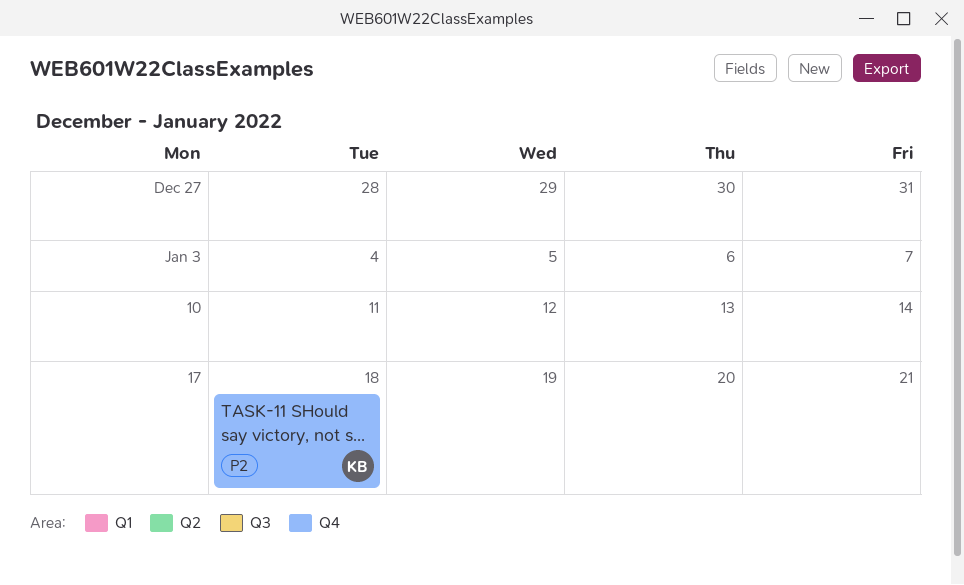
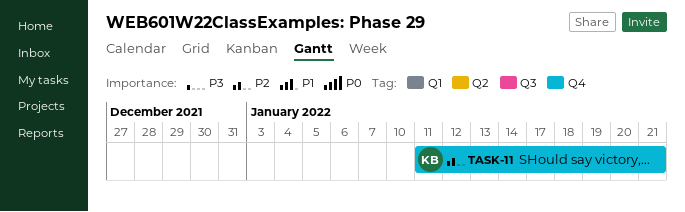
TASK-11, due: Jan 18 -> Jan 21

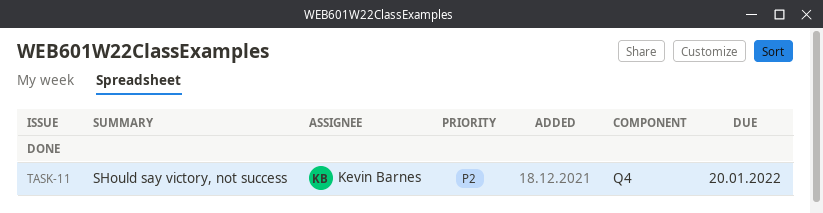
TASK-11, due: Jan 21 -> Jan 20

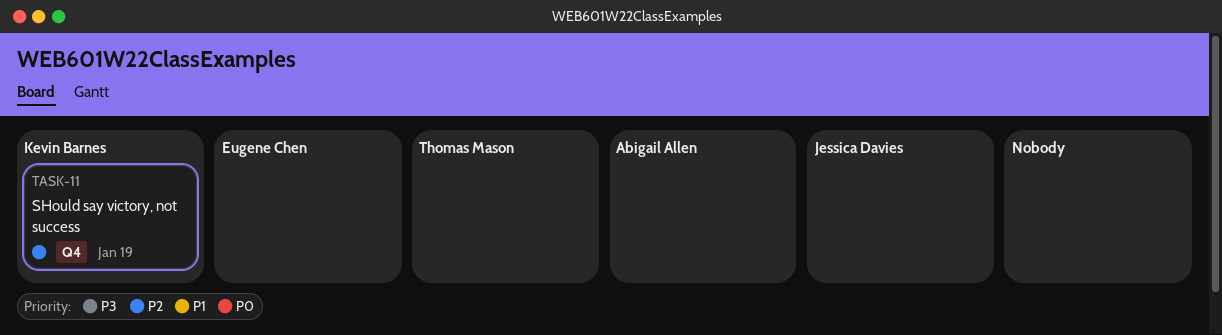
TASK-11, due: Jan 20 -> Jan 19

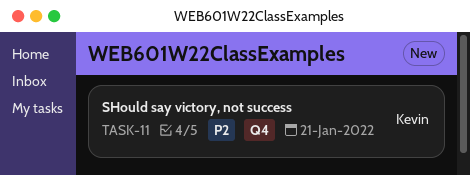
TASK-11, due: Jan 19 -> Jan 21

